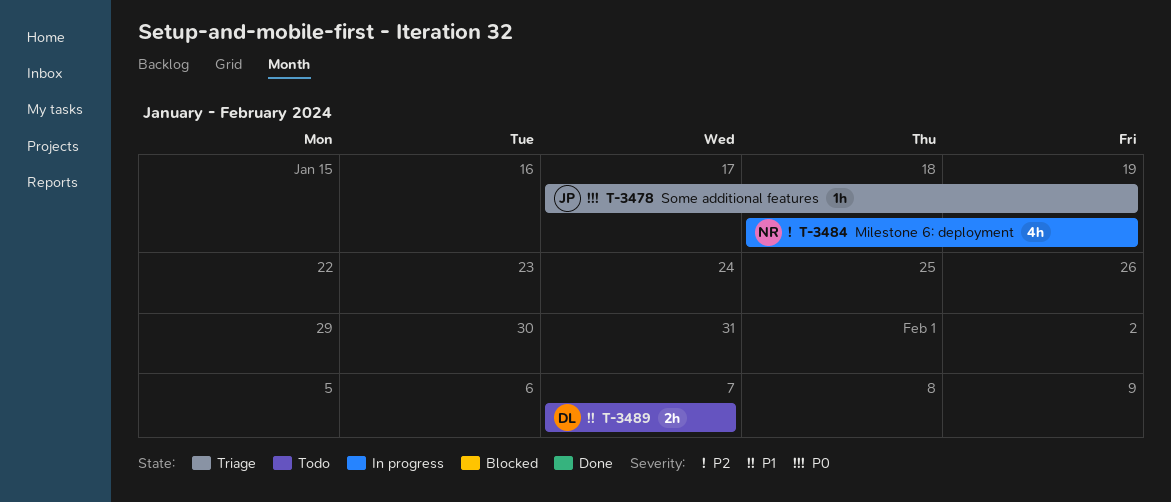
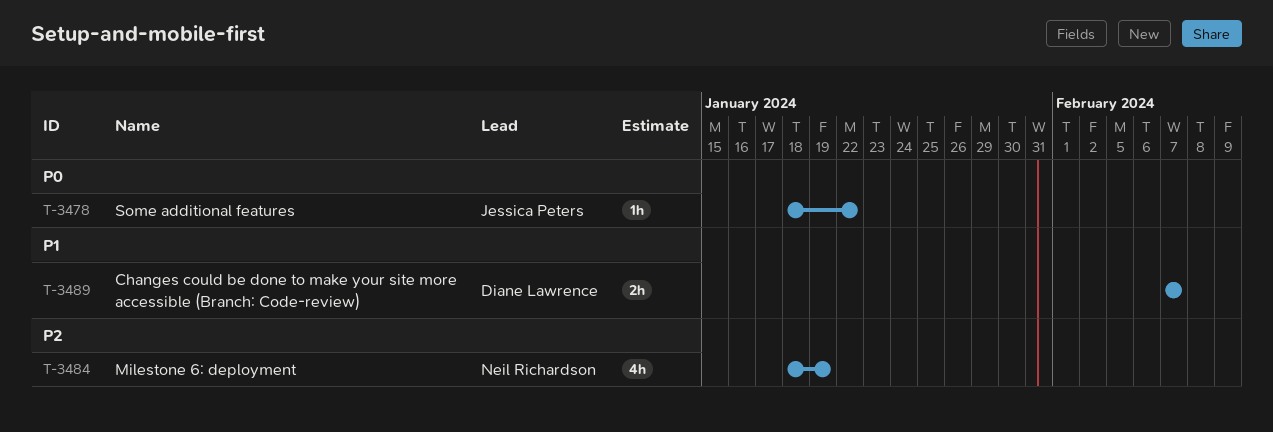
T-3478, start: Jan 17 -> Jan 18
T-3478, due: Jan 19 -> Jan 22

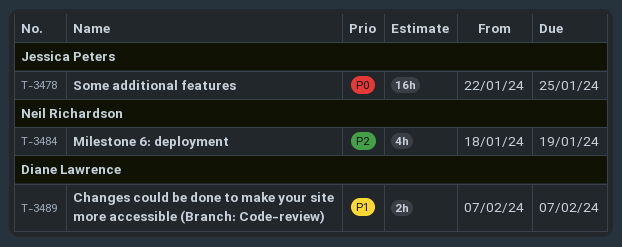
T-3478, estimate: 1h -> 16h
T-3478, start: Jan 18 -> Jan 22
T-3478, due: Jan 22 -> Jan 25

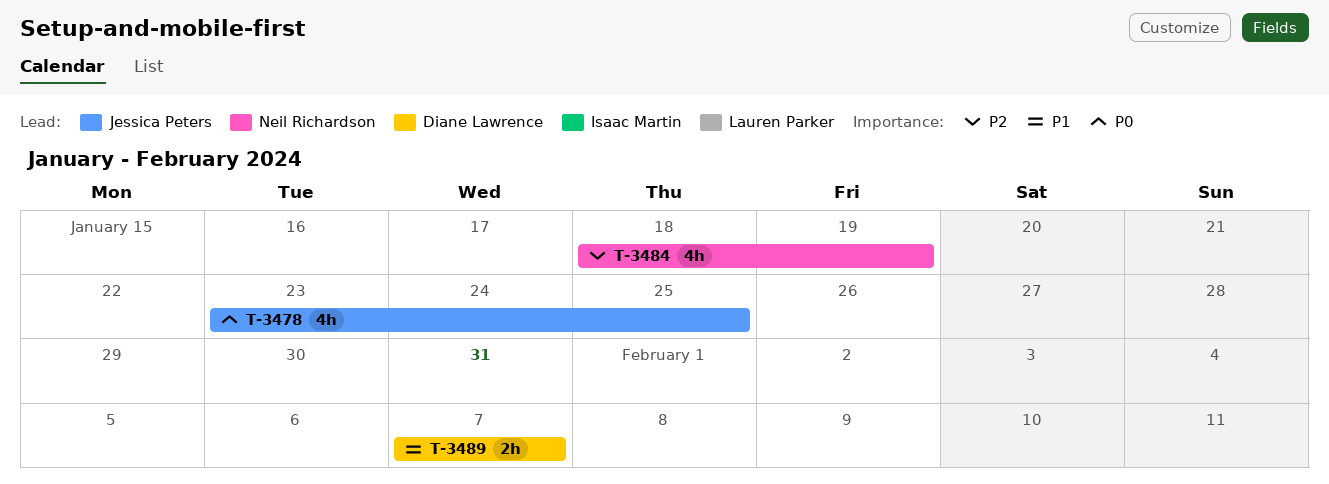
T-3478, estimate: 16h -> 4h
T-3478, start: Jan 22 -> Jan 23

